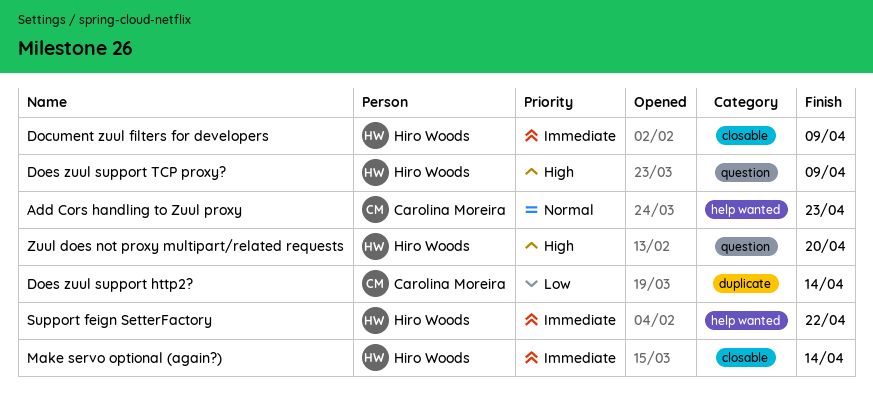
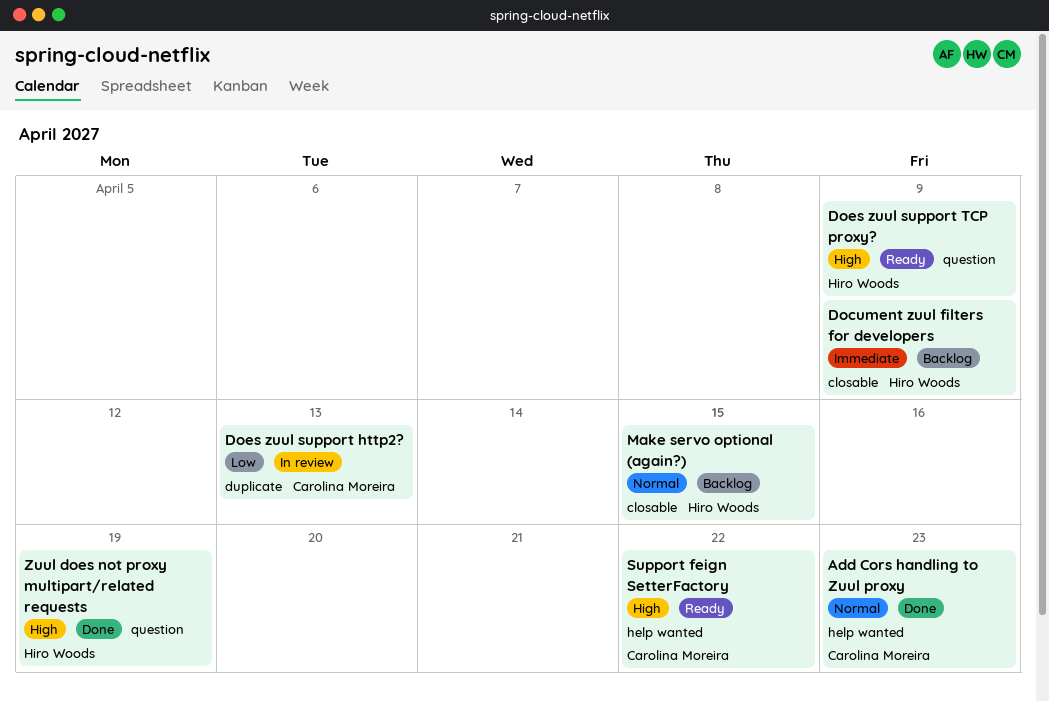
Does zuul support http2?, due: Apr 14 -> Apr 13
Make servo optional (again?), priority: Immediate -> Normal
Make servo optional (again?), due: Apr 14 -> Apr 15
Support feign SetterFactory, owner: Hiro Woods -> Carolina Moreira
Support feign SetterFactory, priority: Immediate -> High
Zuul does not proxy multipart/related requests, due: Apr 20 -> Apr 19

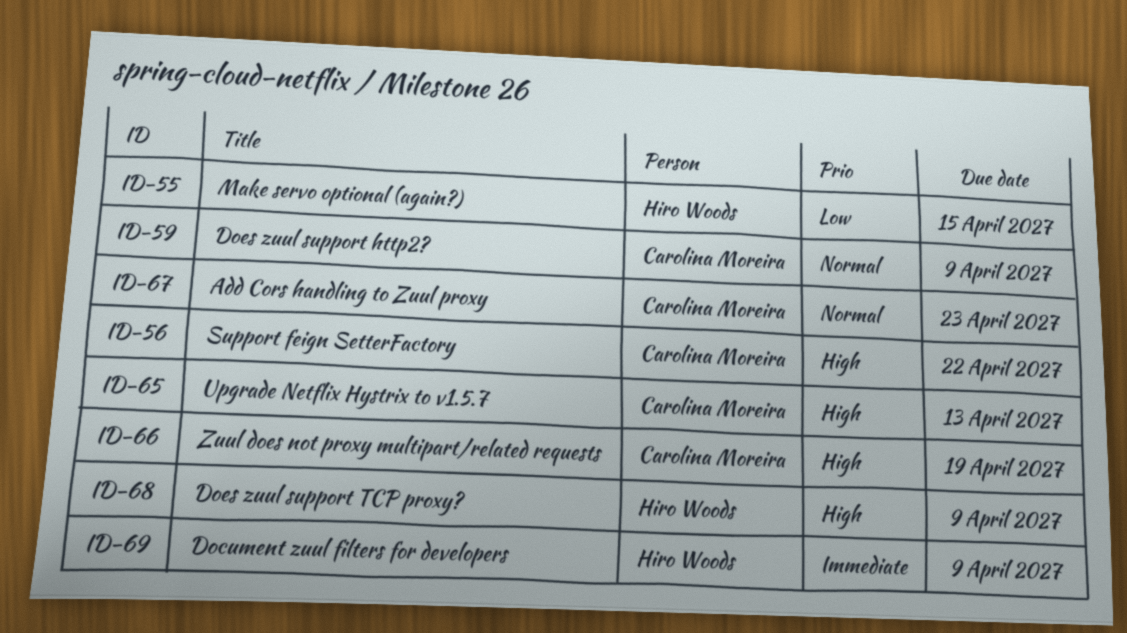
Does zuul support http2?, priority: Low -> Normal
Does zuul support http2?, due: Apr 13 -> Apr 9
Make servo optional (again?), priority: Normal -> Low
Upgrade Netflix Hystrix to v1.5.7: none -> present
Zuul does not proxy multipart/related requests, owner: Hiro Woods -> Carolina Moreira

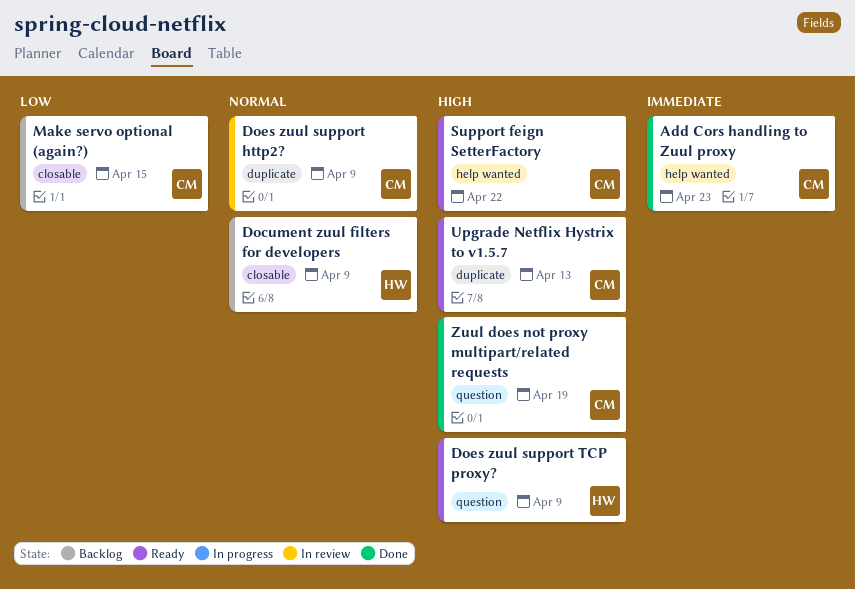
Add Cors handling to Zuul proxy, priority: Normal -> Immediate
Document zuul filters for developers, priority: Immediate -> Normal
Make servo optional (again?), owner: Hiro Woods -> Carolina Moreira

